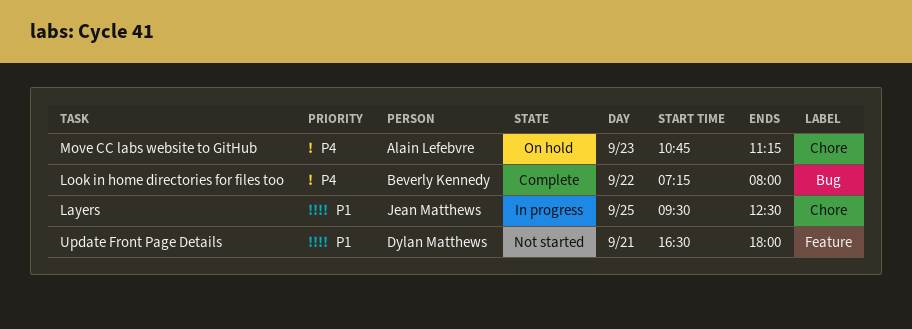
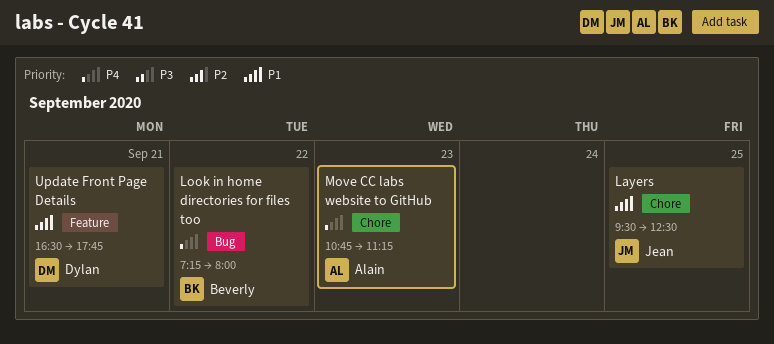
Update Front Page Details, ends: 18:00 -> 17:45

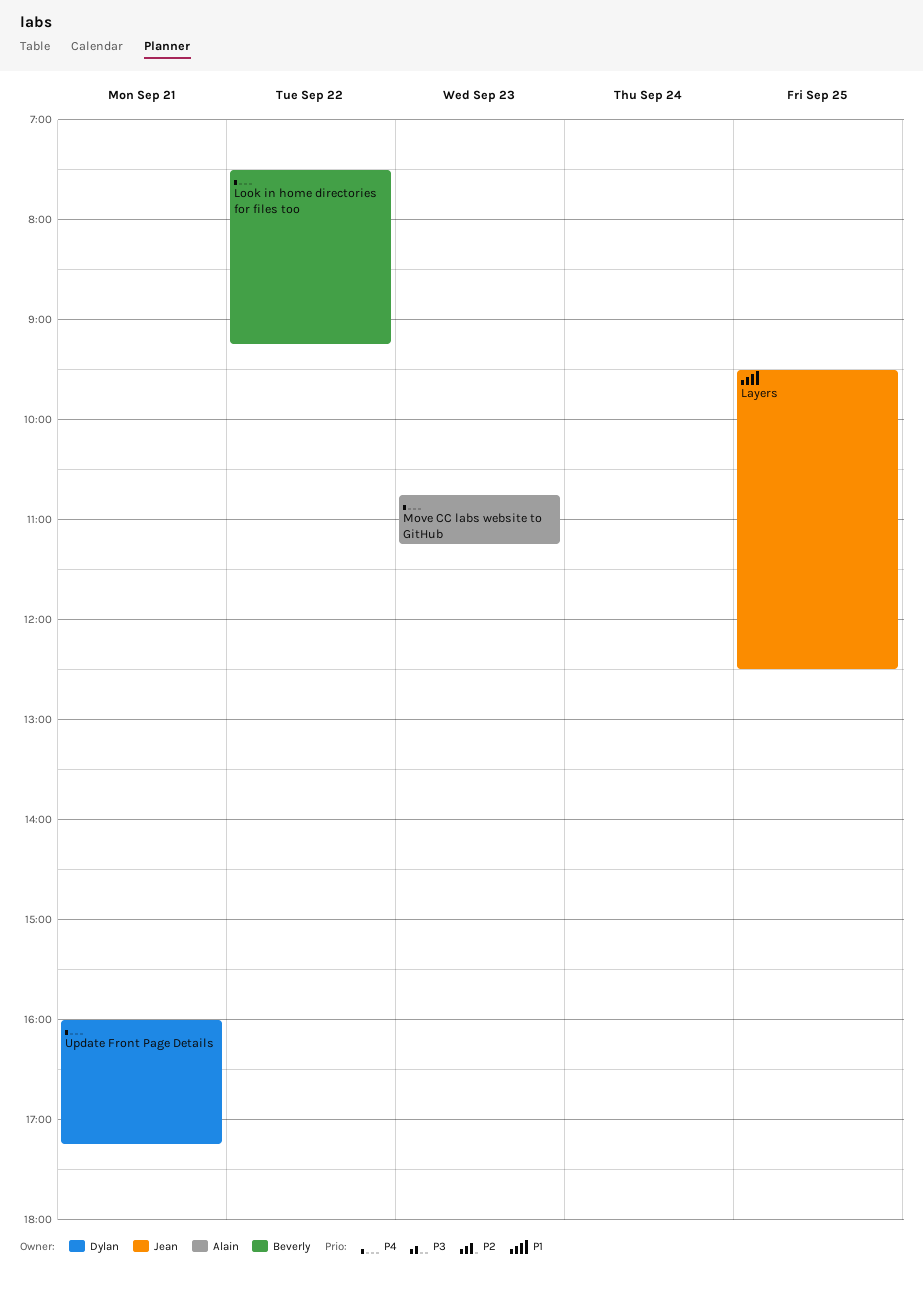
Look in home directories for files too, begins: 07:15 -> 07:30
Look in home directories for files too, ends: 08:00 -> 09:15
Update Front Page Details, priority: P1 -> P4
Update Front Page Details, begins: 16:30 -> 16:00
Update Front Page Details, ends: 17:45 -> 17:15

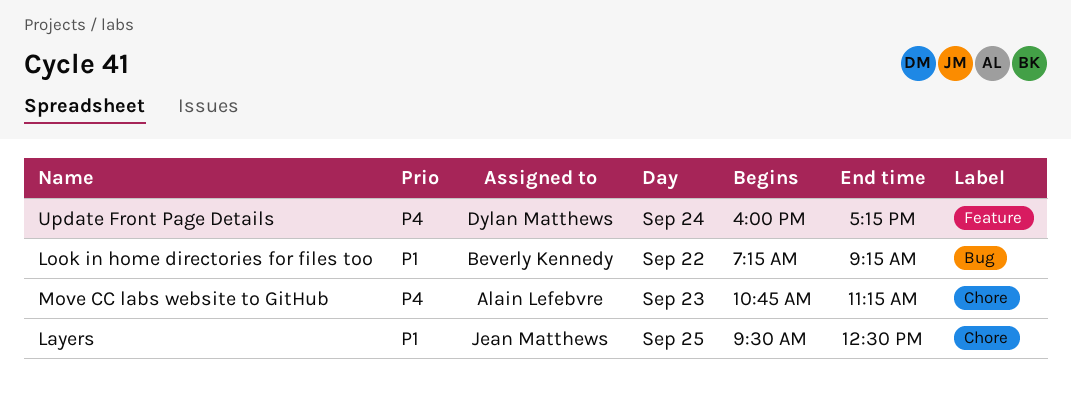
Look in home directories for files too, priority: P4 -> P1
Look in home directories for files too, begins: 07:30 -> 07:15
Update Front Page Details, day: Sep 21 -> Sep 24

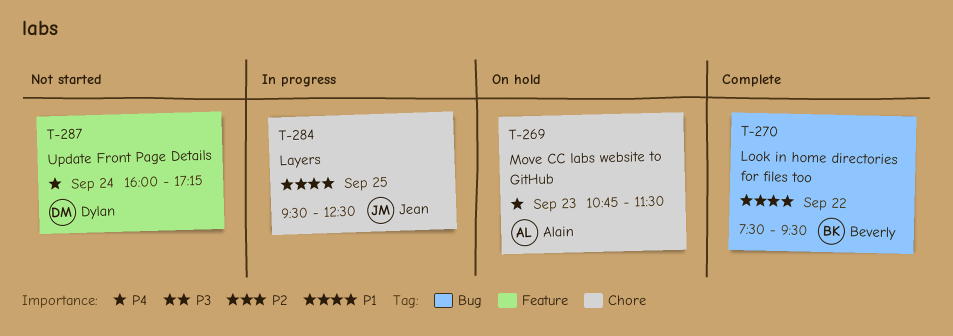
Look in home directories for files too, begins: 07:15 -> 07:30
Look in home directories for files too, ends: 09:15 -> 09:30
Move CC labs website to GitHub, ends: 11:15 -> 11:30

